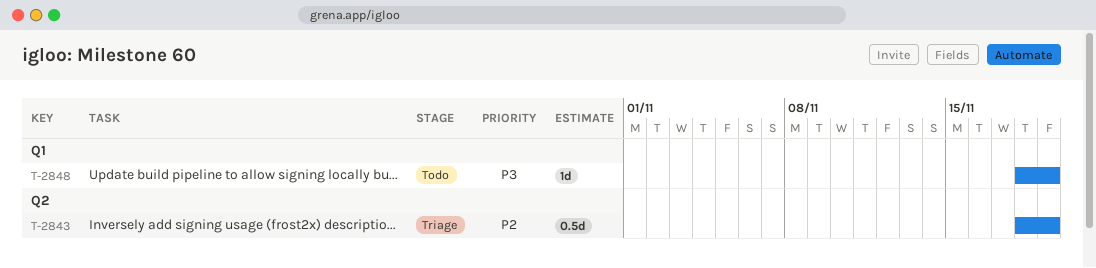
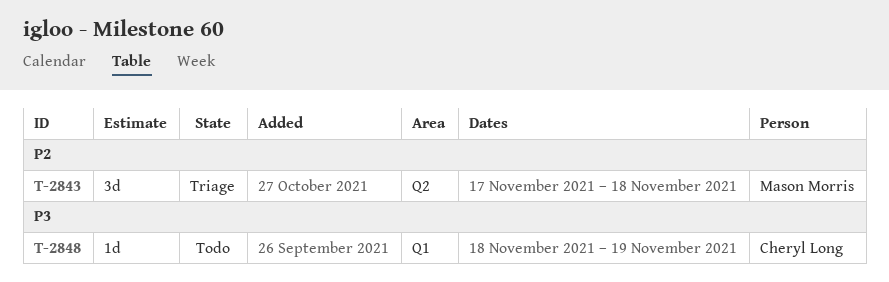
T-2843, estimate: 0.5d -> 3d
T-2843, start: Nov 18 -> Nov 17
T-2843, due: Nov 19 -> Nov 18

